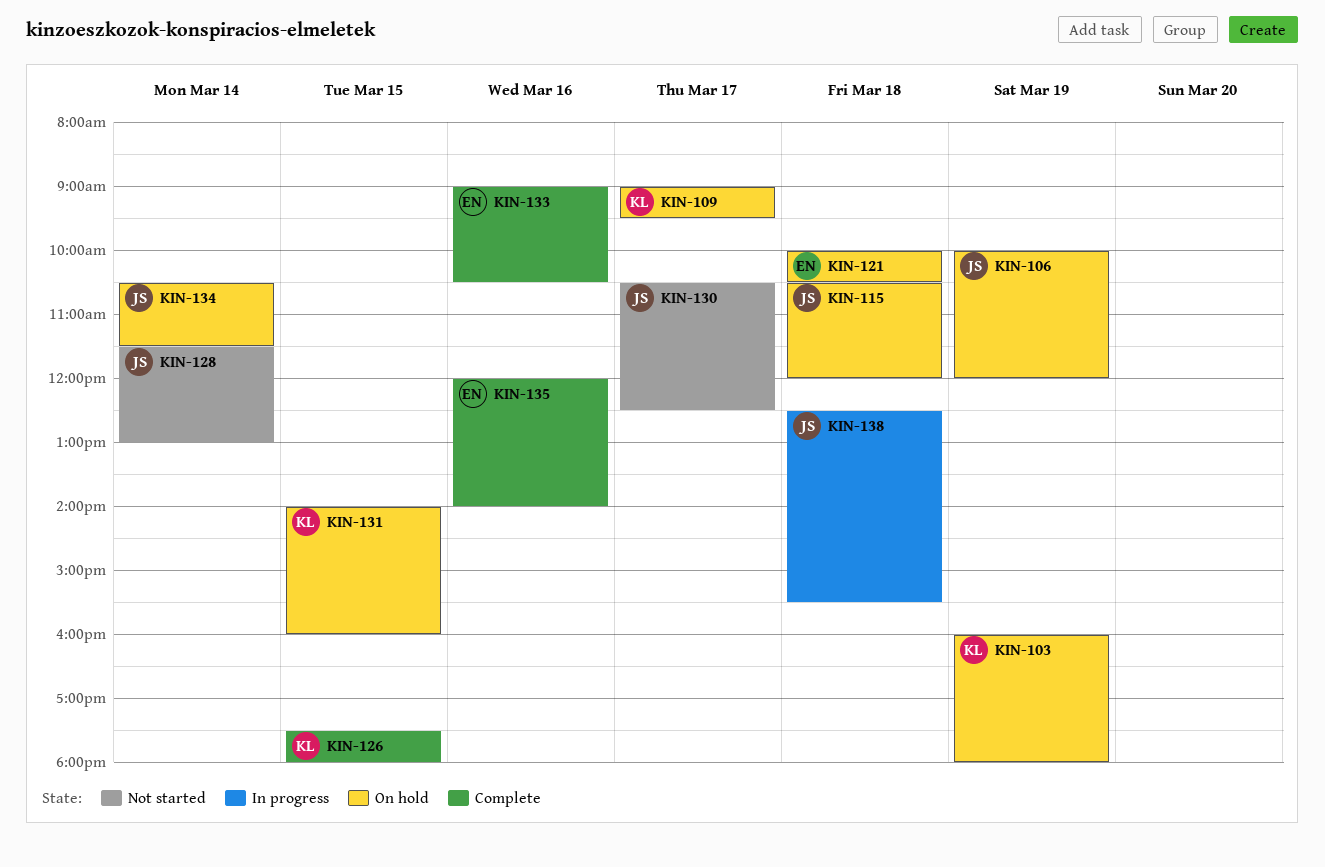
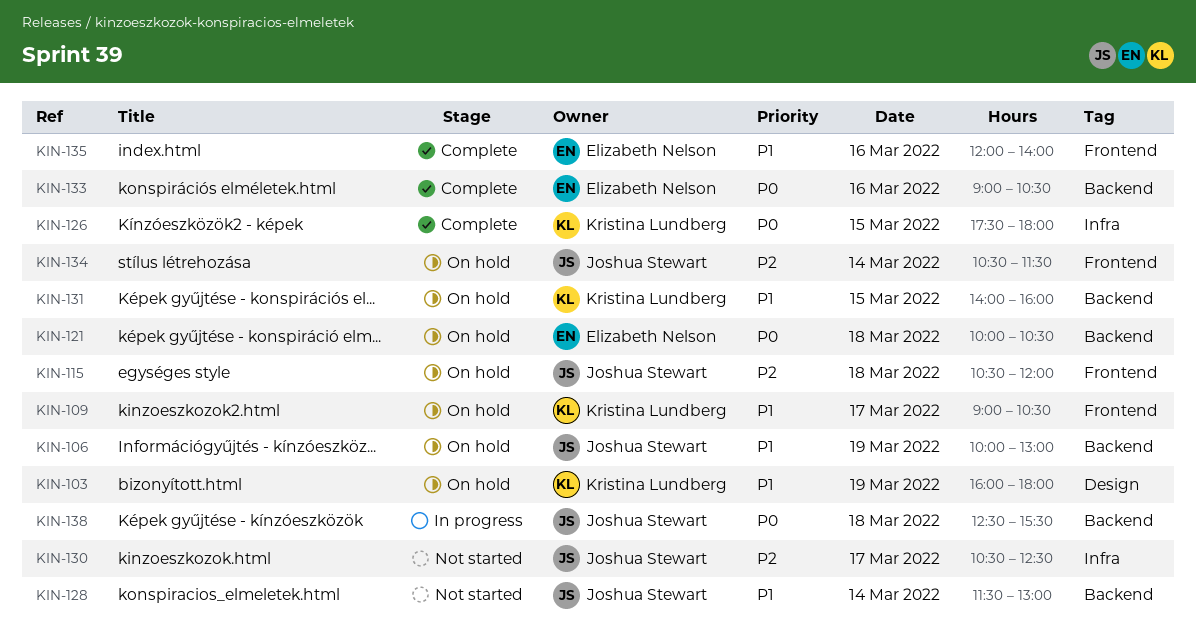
KIN-106, ends: 12:00 -> 13:00
KIN-109, ends: 09:30 -> 10:30

